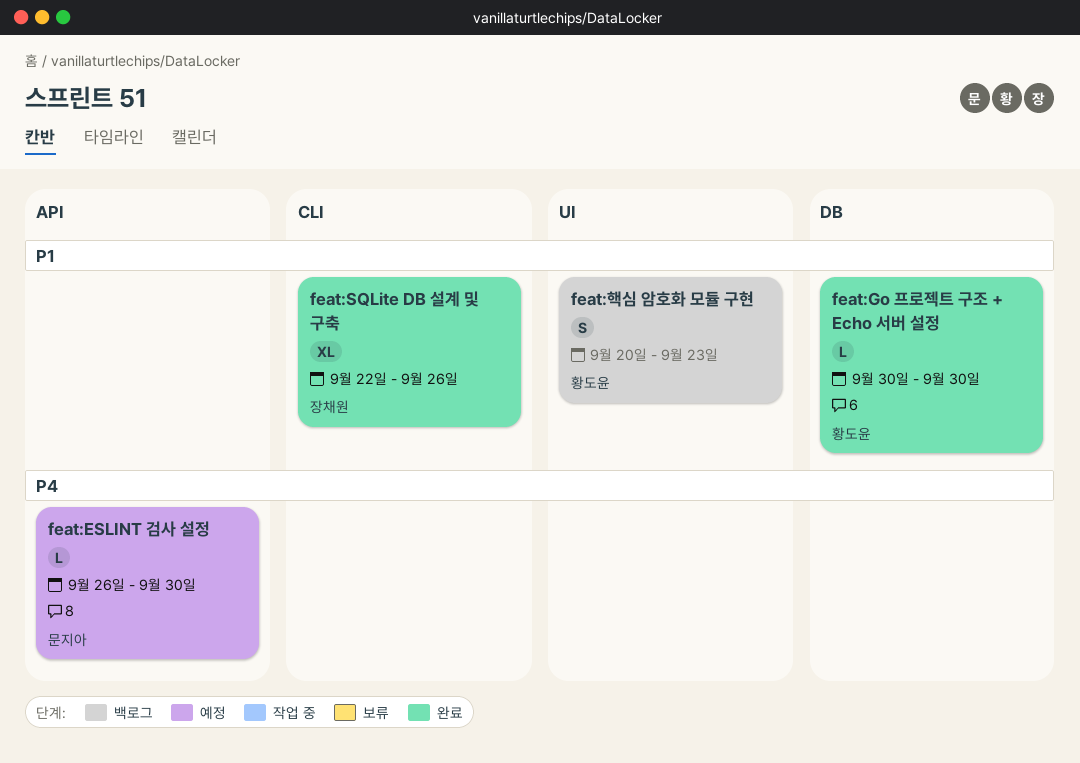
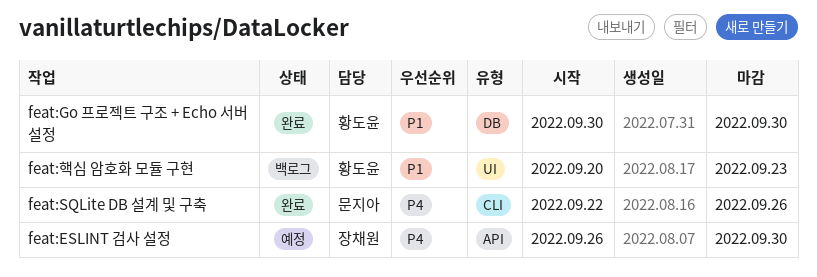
feat:ESLINT 검사 설정, owner: 문지아 -> 장채원
feat:SQLite DB 설계 및 구축, owner: 장채원 -> 문지아
feat:SQLite DB 설계 및 구축, priority: P1 -> P4

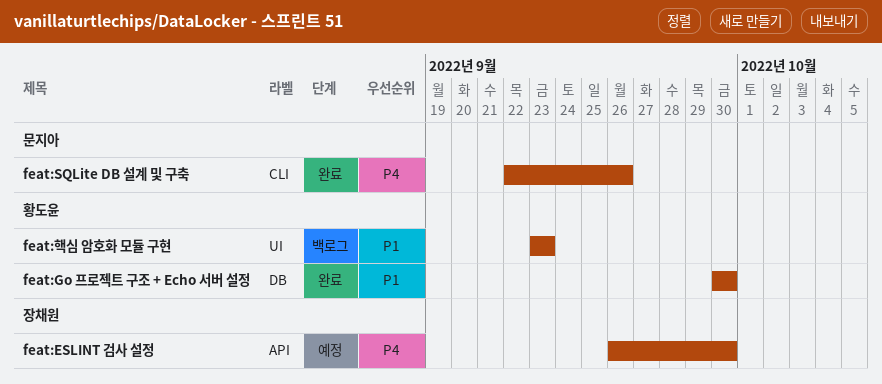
feat:핵심 암호화 모듈 구현, start: Sep 20 -> Sep 23

